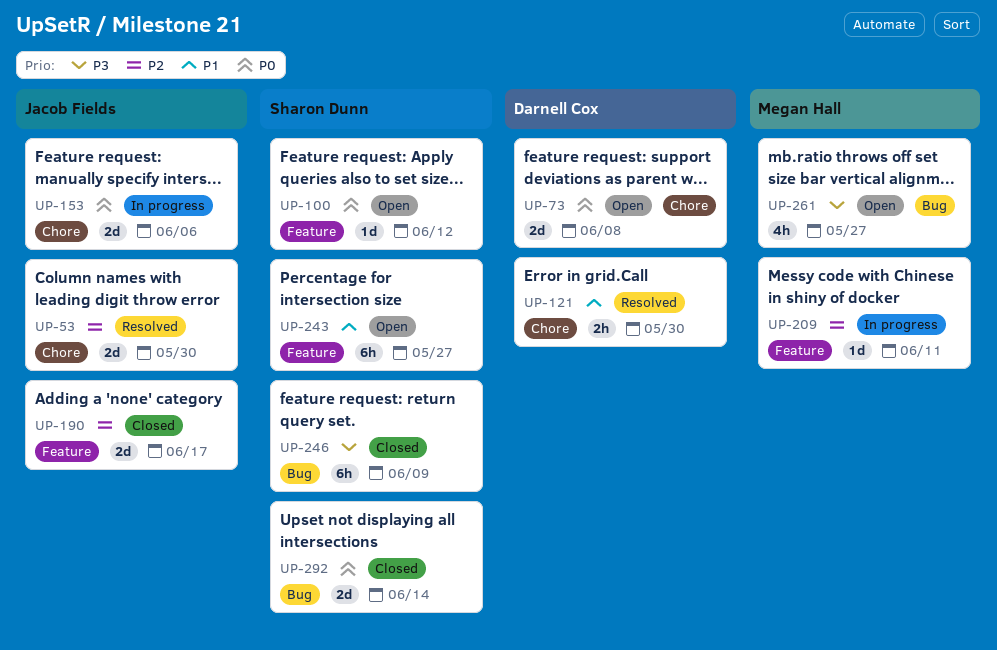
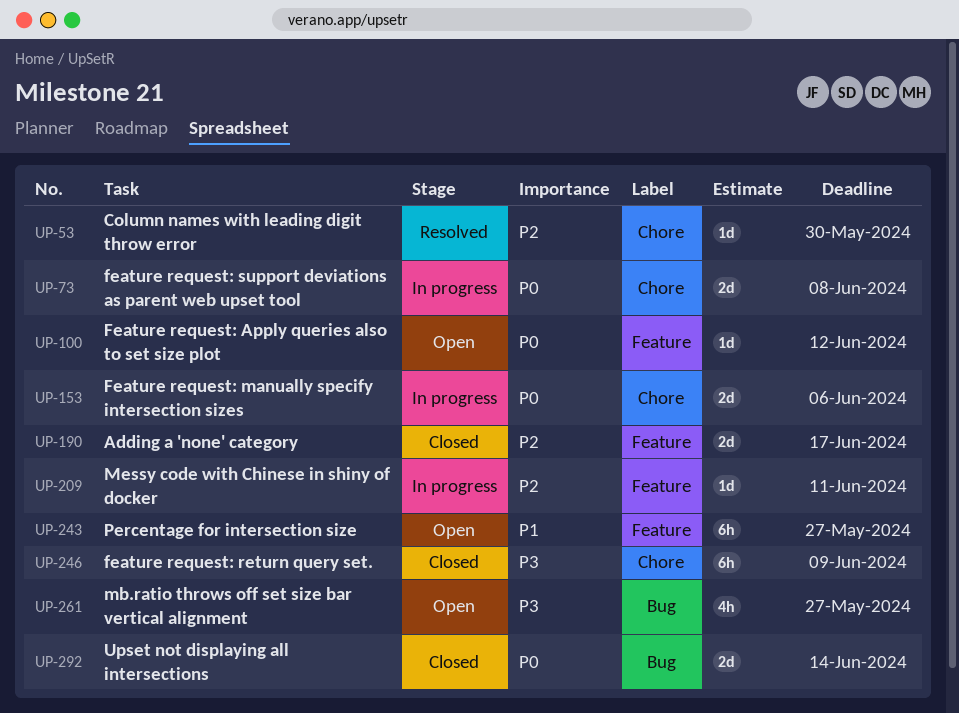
UP-53, estimate: 2d -> 1d
UP-73, status: Open -> In progress
UP-121: present -> none
UP-246, label: Bug -> Chore

